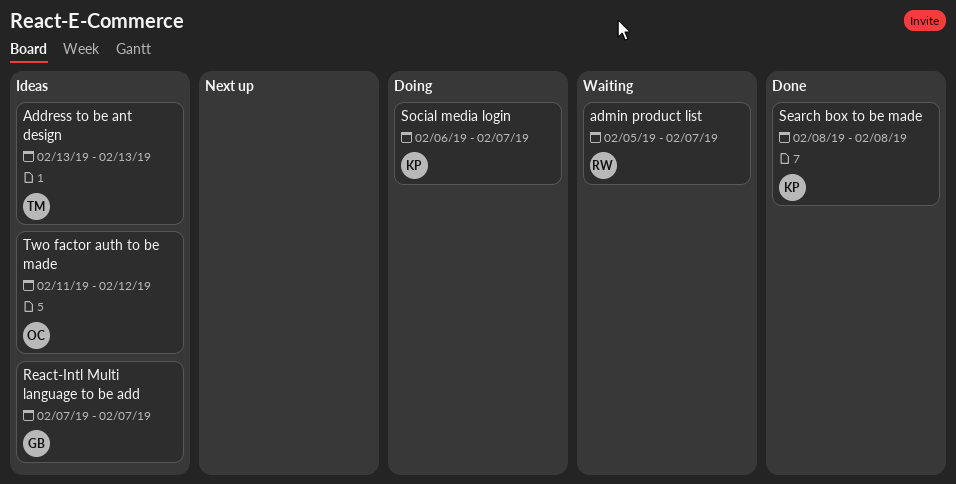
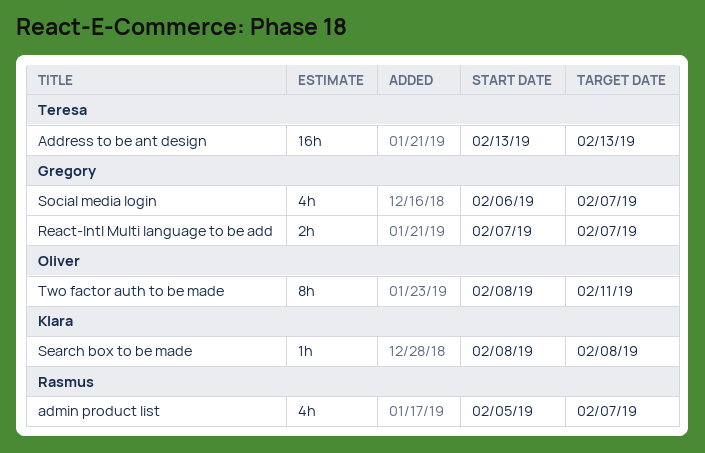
Social media login, owner: Klara -> Gregory
Two factor auth to be made, start: Feb 11 -> Feb 8
Two factor auth to be made, due: Feb 12 -> Feb 11

